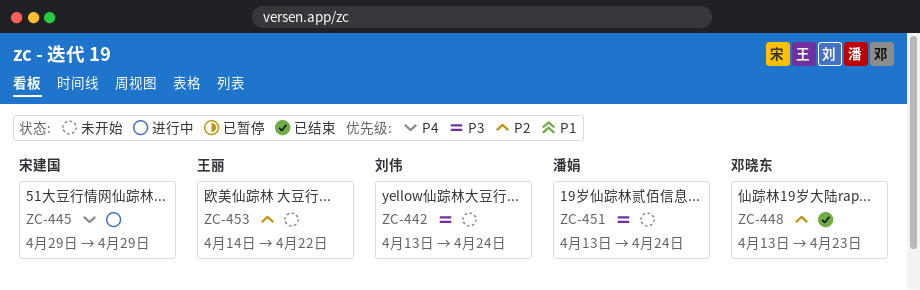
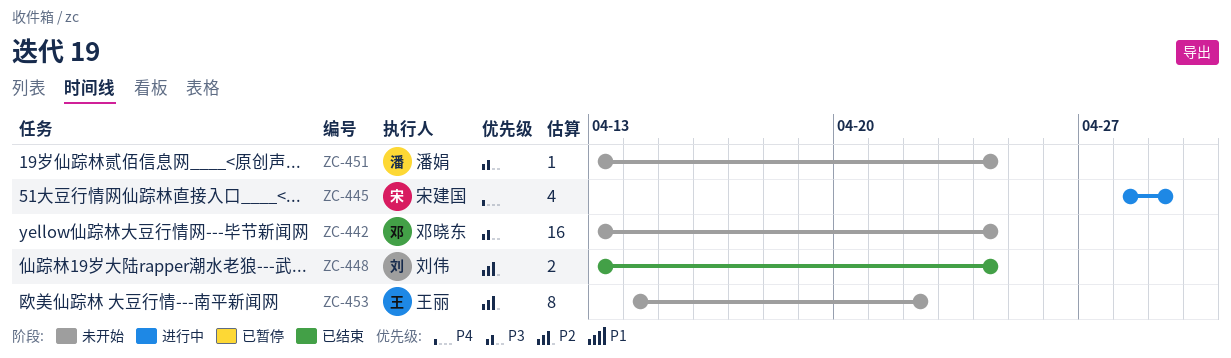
ZC-442, owner: 刘伟 -> 邓晓东
ZC-445, start: Apr 29 -> Apr 28
ZC-448, owner: 邓晓东 -> 刘伟
ZC-448, due: Apr 23 -> Apr 24

